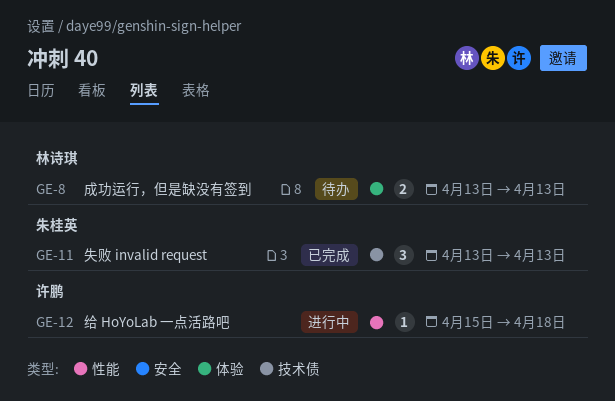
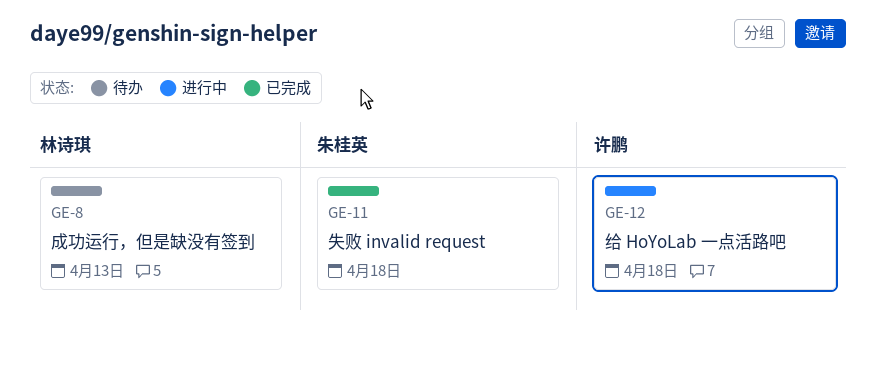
GE-11, due: Apr 13 -> Apr 18

